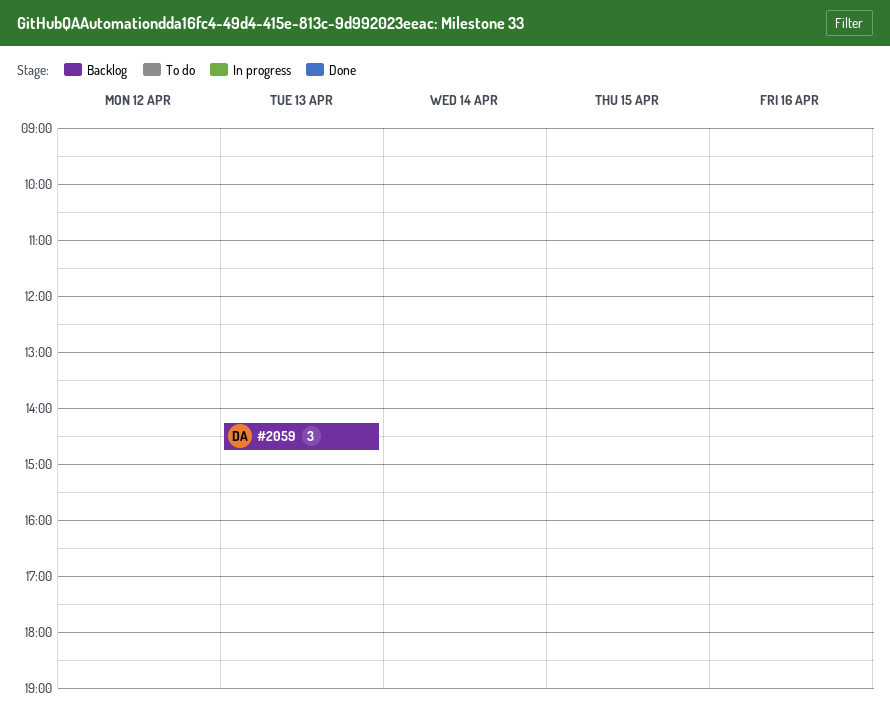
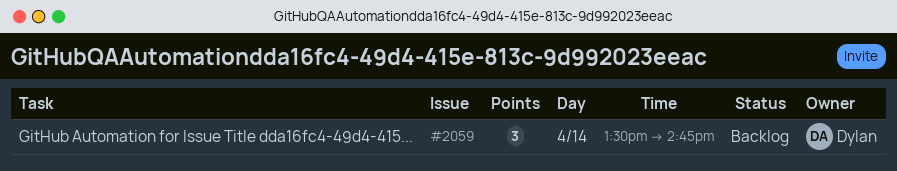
#2059, day: Apr 13 -> Apr 14
#2059, begins: 14:15 -> 13:30

